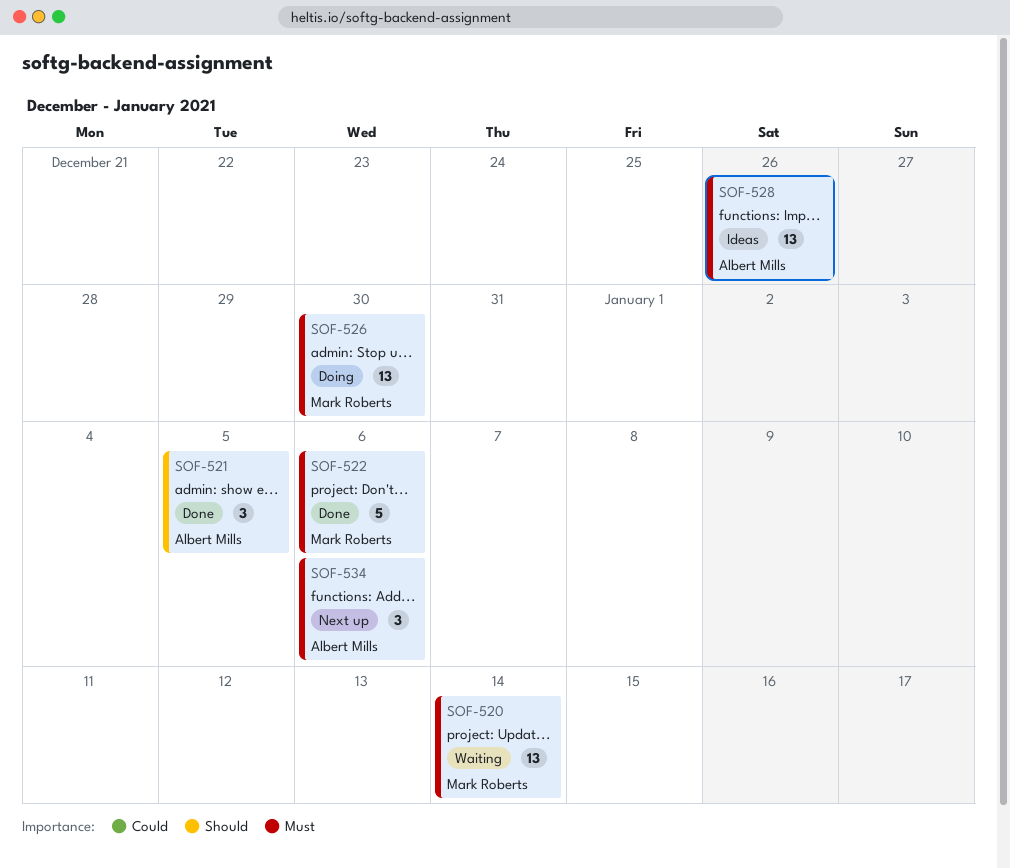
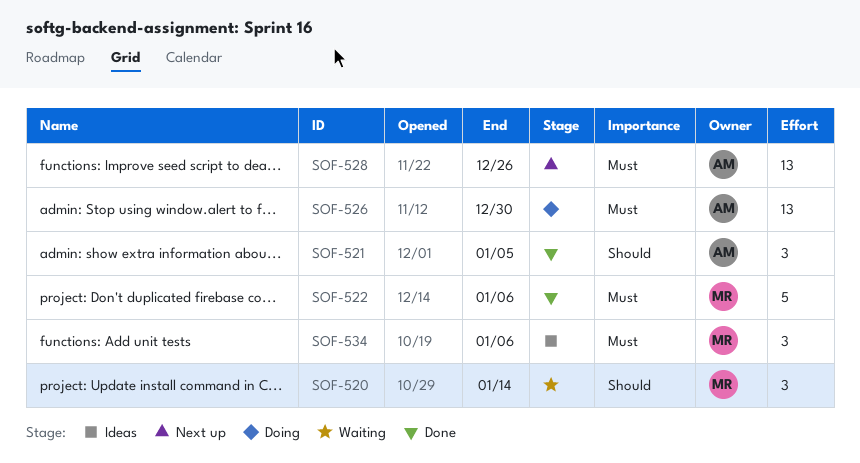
SOF-520, priority: Must -> Should
SOF-520, estimate: 13 -> 3
SOF-526, owner: Mark Roberts -> Albert Mills
SOF-528, status: Ideas -> Next up
SOF-534, status: Next up -> Ideas
SOF-534, owner: Albert Mills -> Mark Roberts

